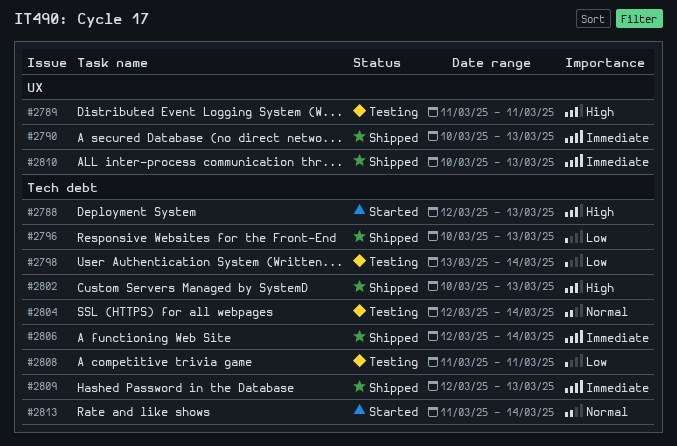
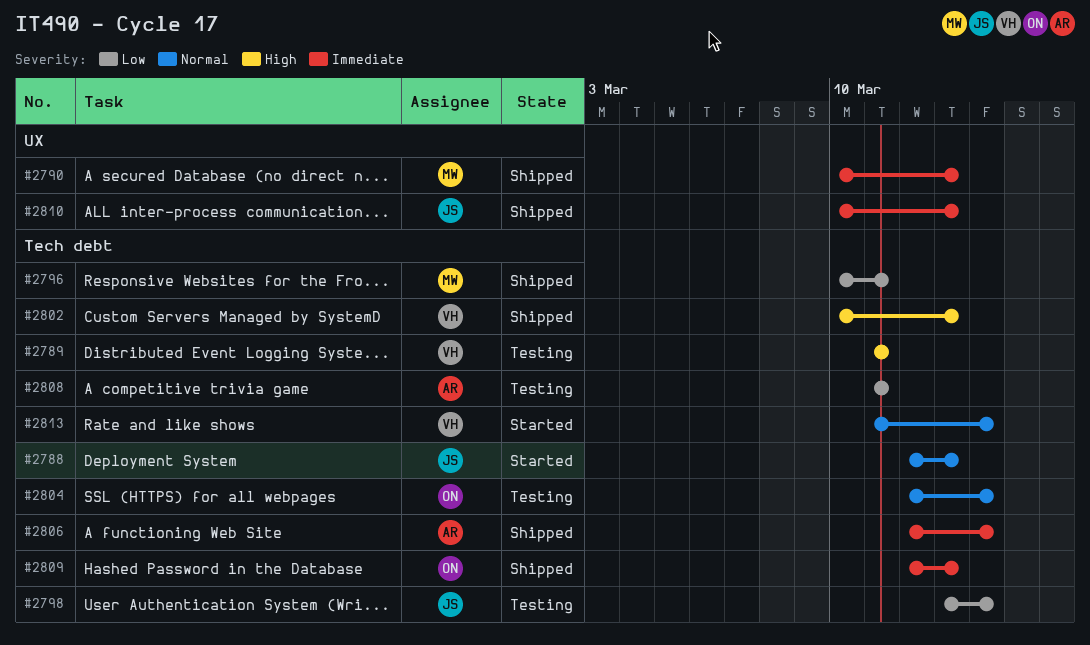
#2788, priority: High -> Normal
#2789, label: UX -> Tech debt
#2796, due: Mar 13 -> Mar 11

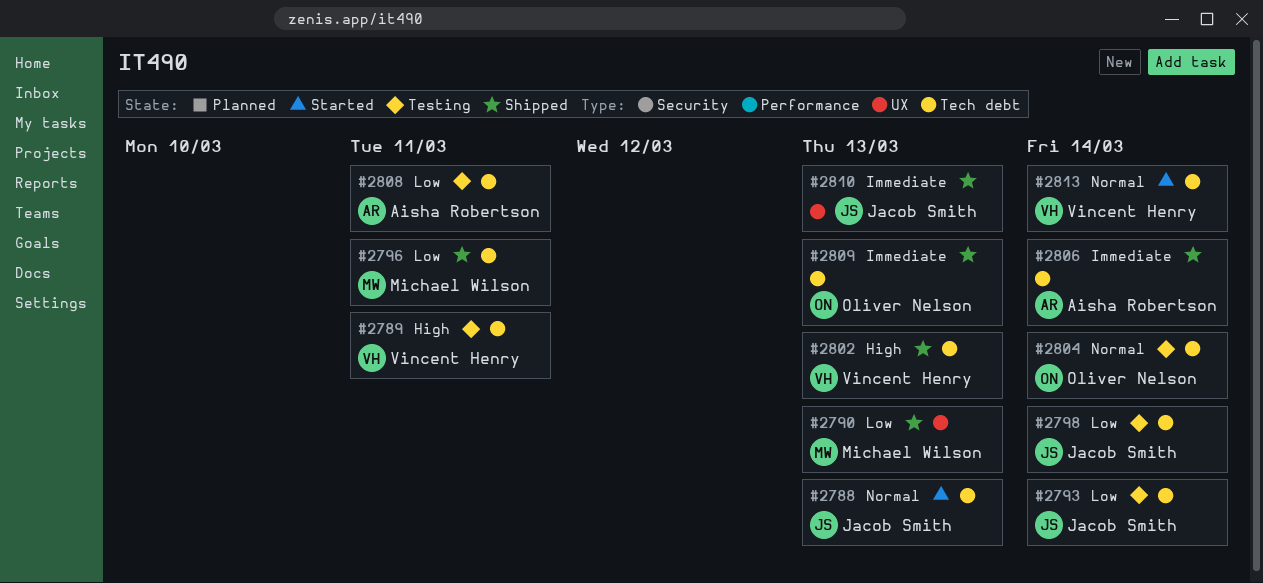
#2790, priority: Immediate -> Low
#2793: none -> present

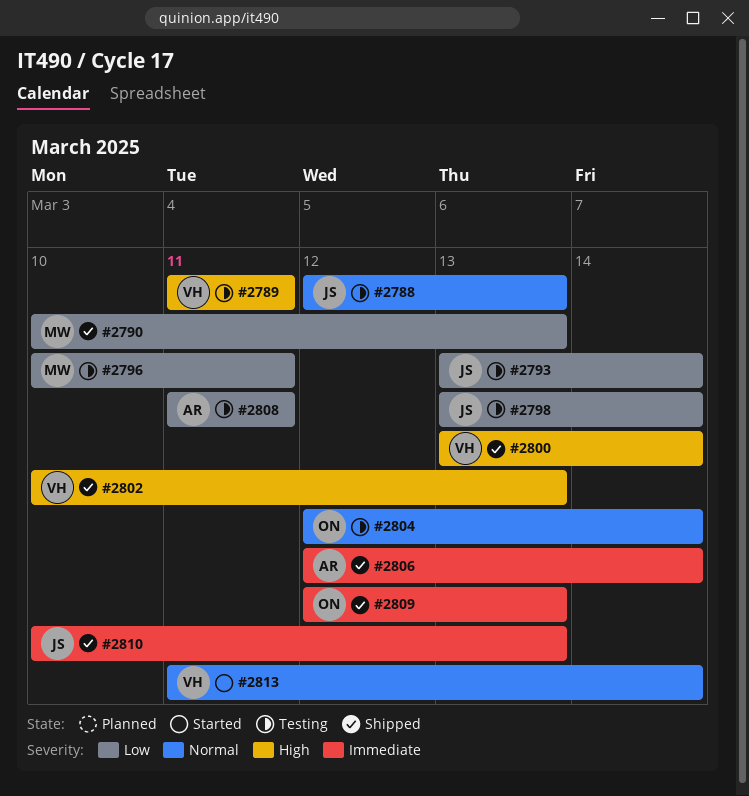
#2788, status: Started -> Testing
#2796, status: Shipped -> Testing
#2800: none -> present

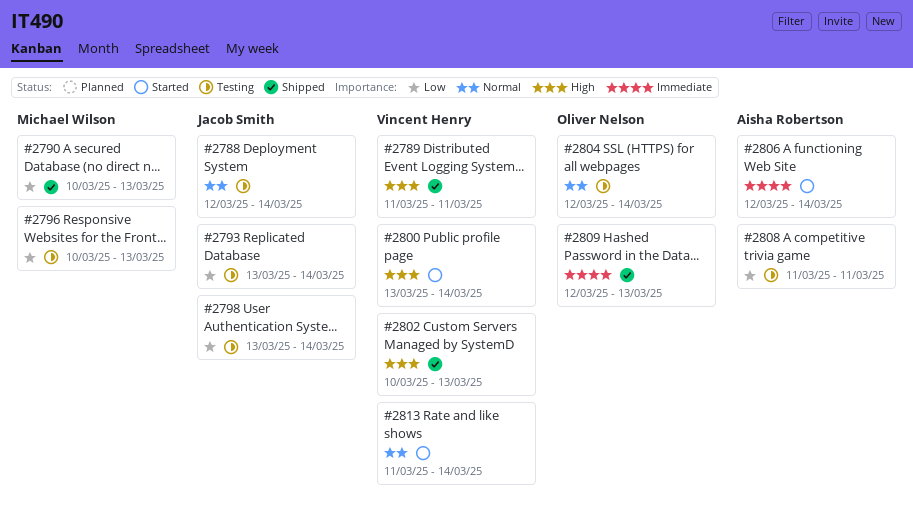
#2788, due: Mar 13 -> Mar 14
#2789, status: Testing -> Shipped
#2796, due: Mar 11 -> Mar 13
#2800, status: Shipped -> Started
#2806, status: Shipped -> Started
#2810: present -> none

